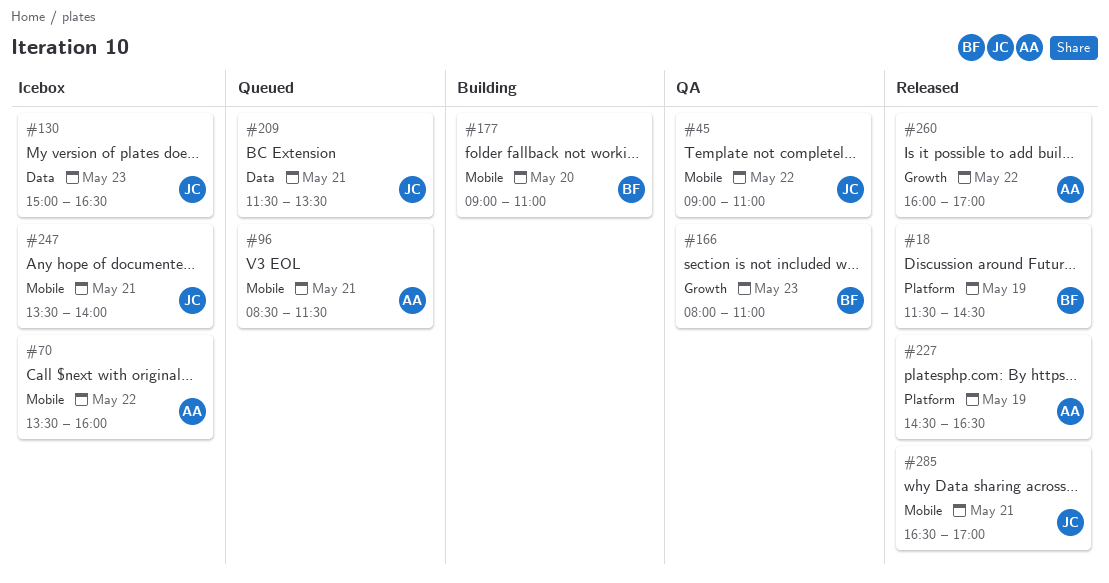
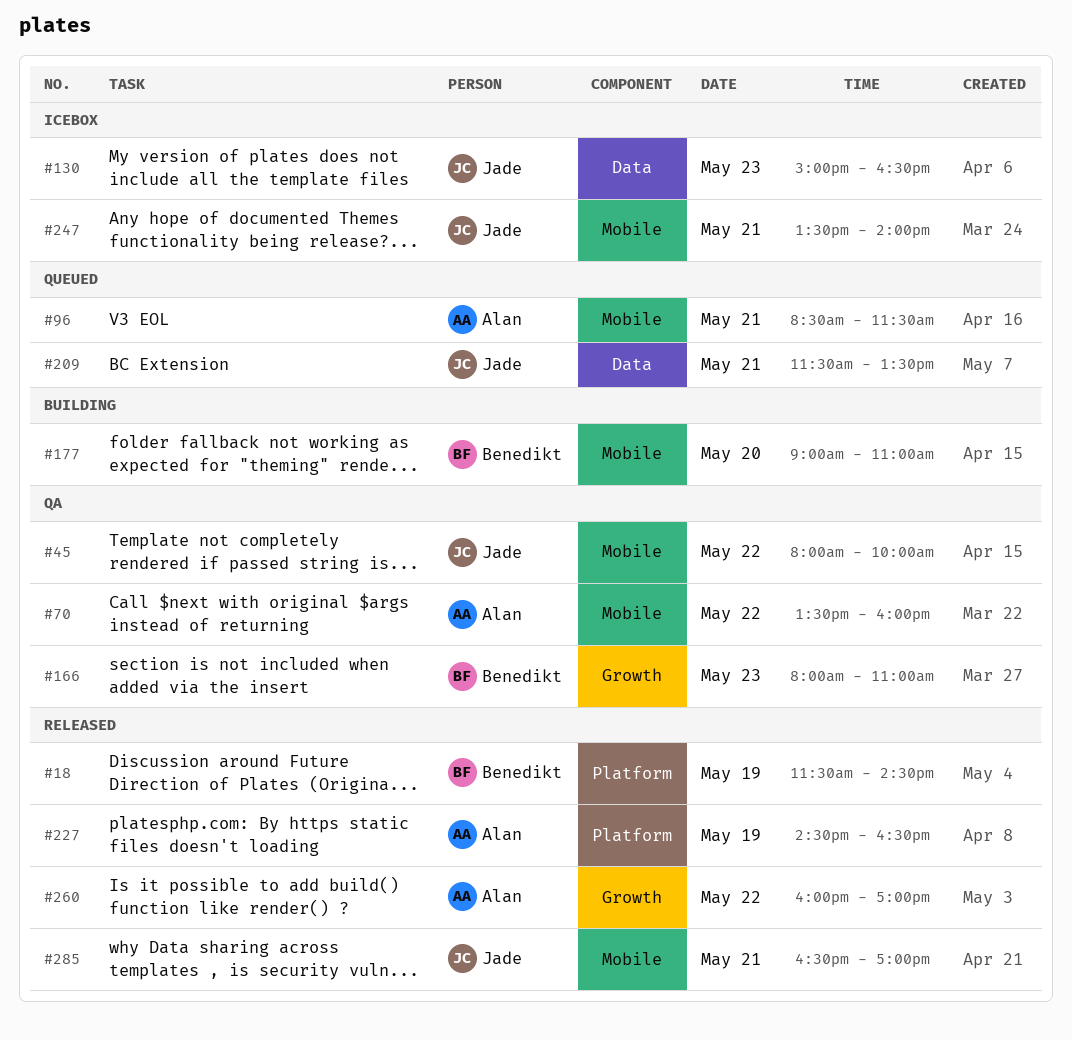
#45, begins: 09:00 -> 08:00
#45, ends: 11:00 -> 10:00
#70, status: Icebox -> QA

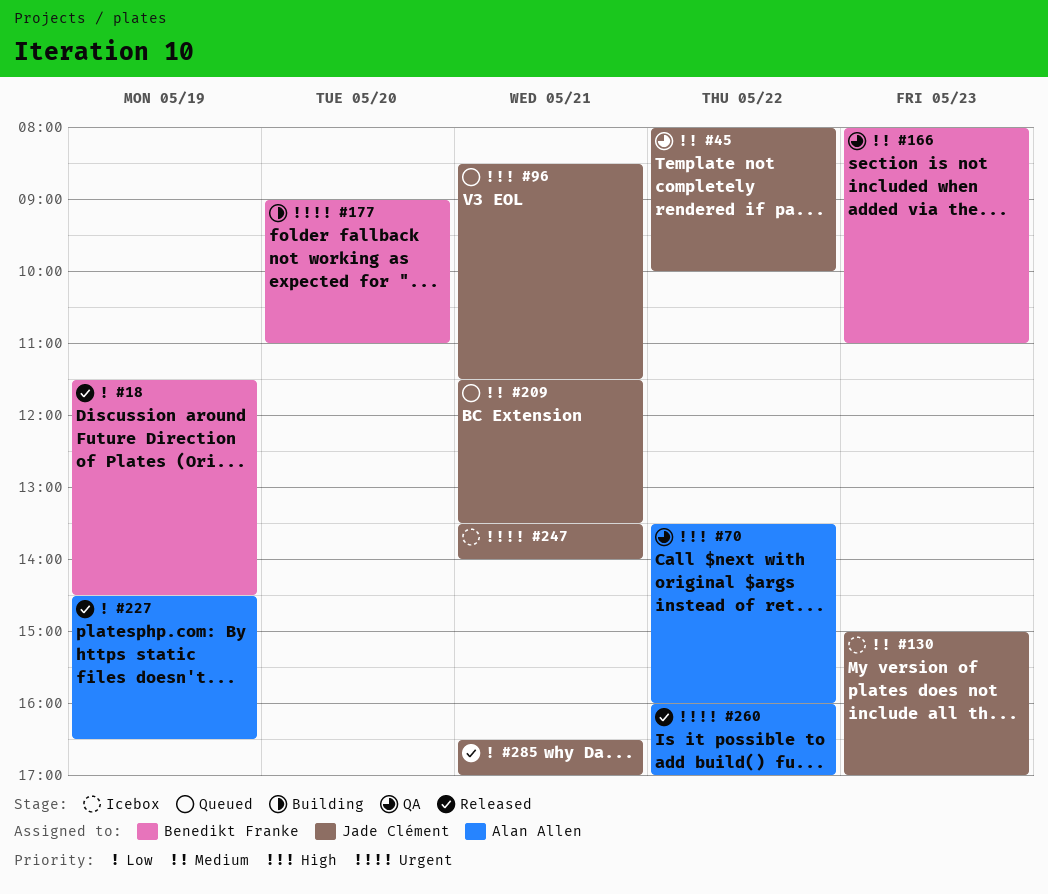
#96, owner: Alan Allen -> Jade Clément
#130, ends: 16:30 -> 17:00

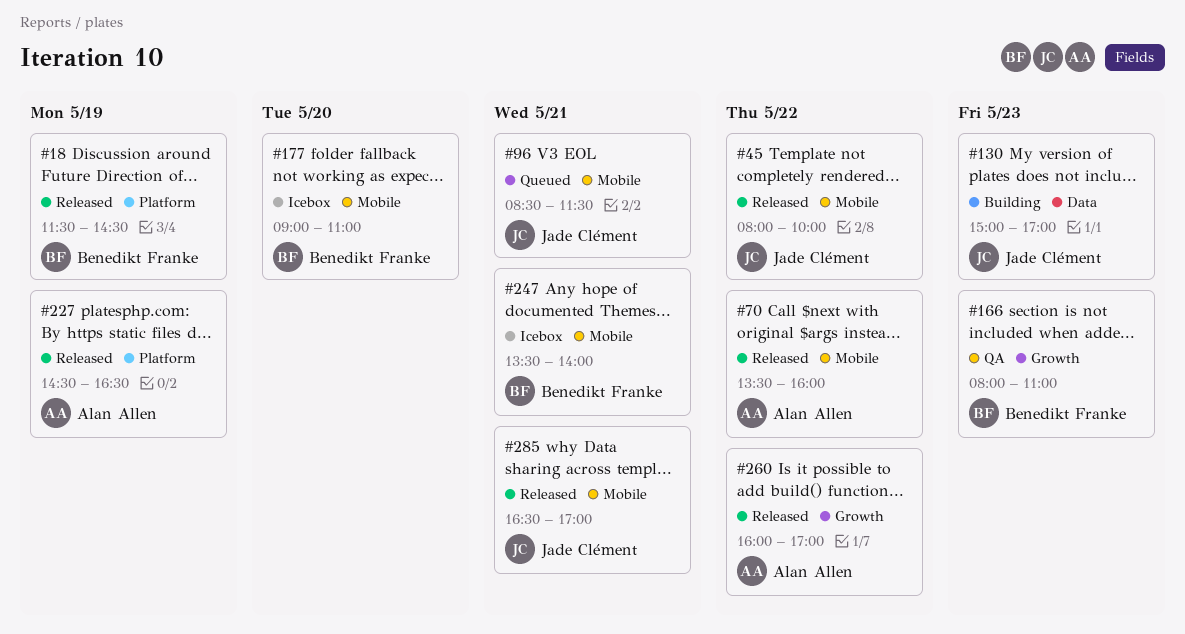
#45, status: QA -> Released
#70, status: QA -> Released
#130, status: Icebox -> Building
#177, status: Building -> Icebox
#209: present -> none
#247, owner: Jade Clément -> Benedikt Franke

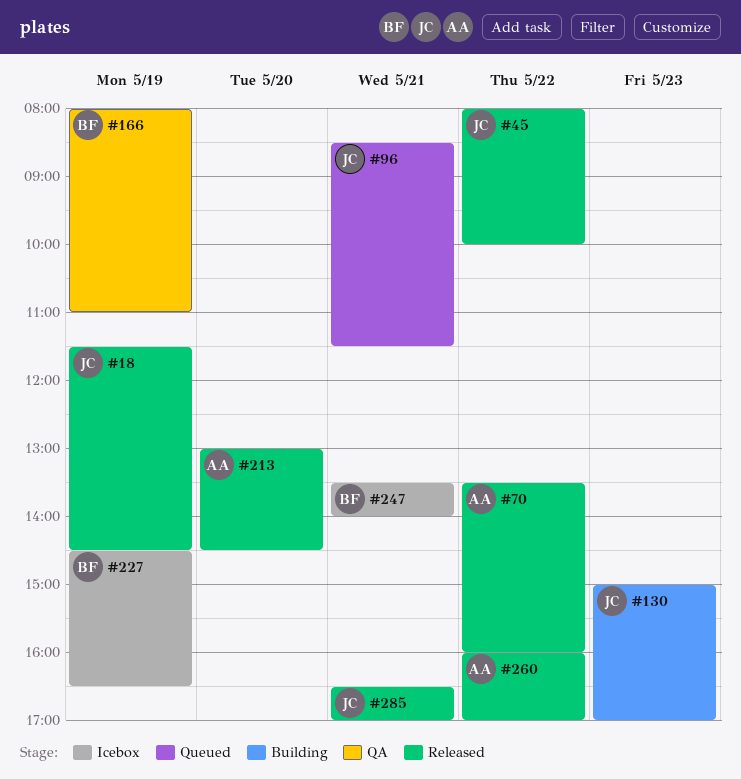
#18, owner: Benedikt Franke -> Jade Clément
#166, day: May 23 -> May 19
#177: present -> none
#213: none -> present
#227, status: Released -> Icebox
#227, owner: Alan Allen -> Benedikt Franke

